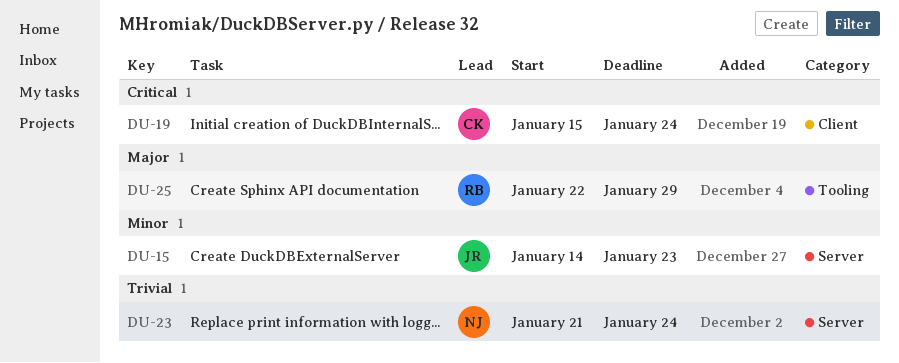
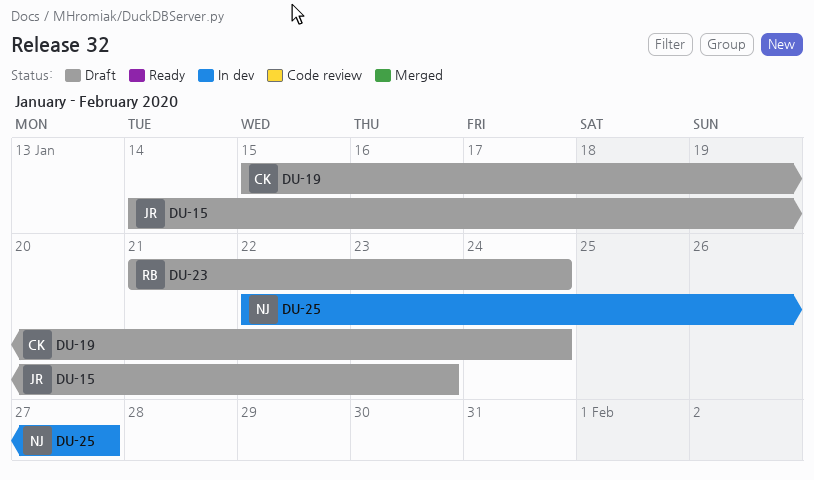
DU-23, owner: NJ -> RB
DU-25, owner: RB -> NJ
DU-25, due: Jan 29 -> Jan 27

